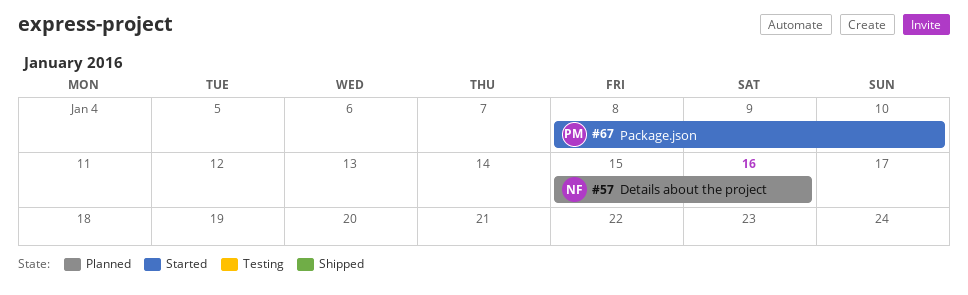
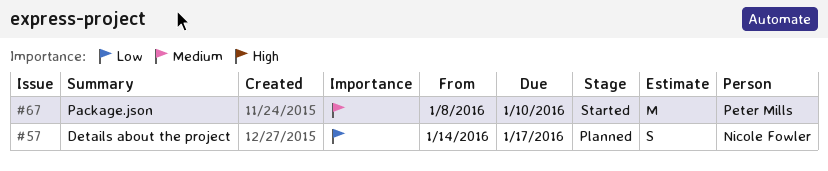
#57, start: Jan 15 -> Jan 14
#57, due: Jan 16 -> Jan 17

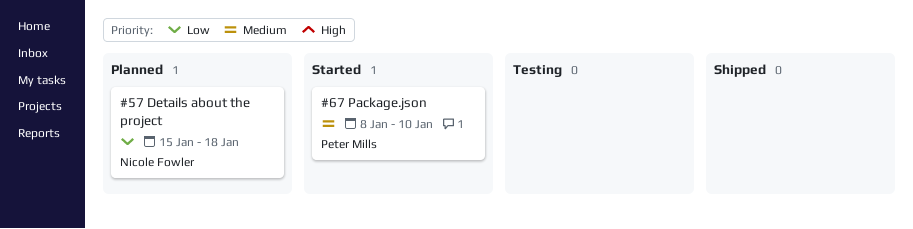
#57, start: Jan 14 -> Jan 15
#57, due: Jan 17 -> Jan 18

